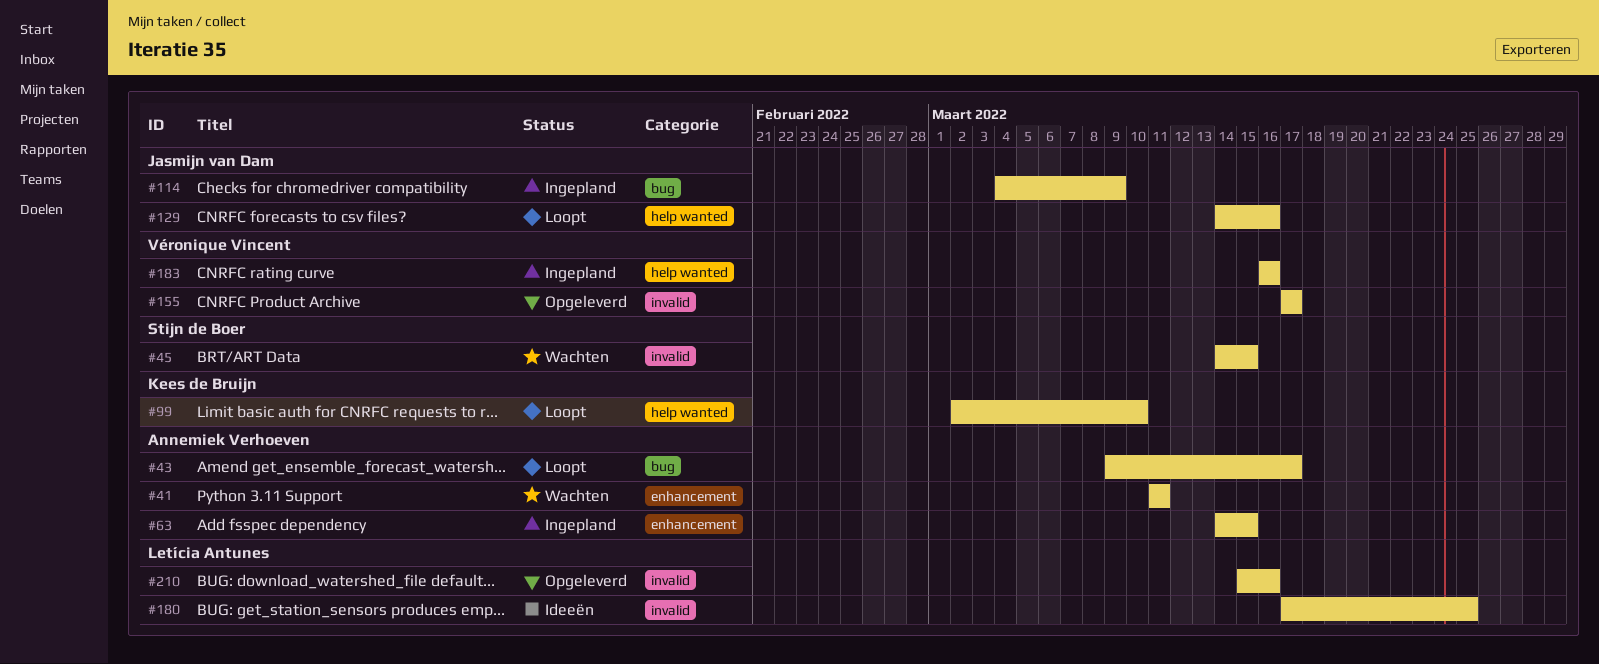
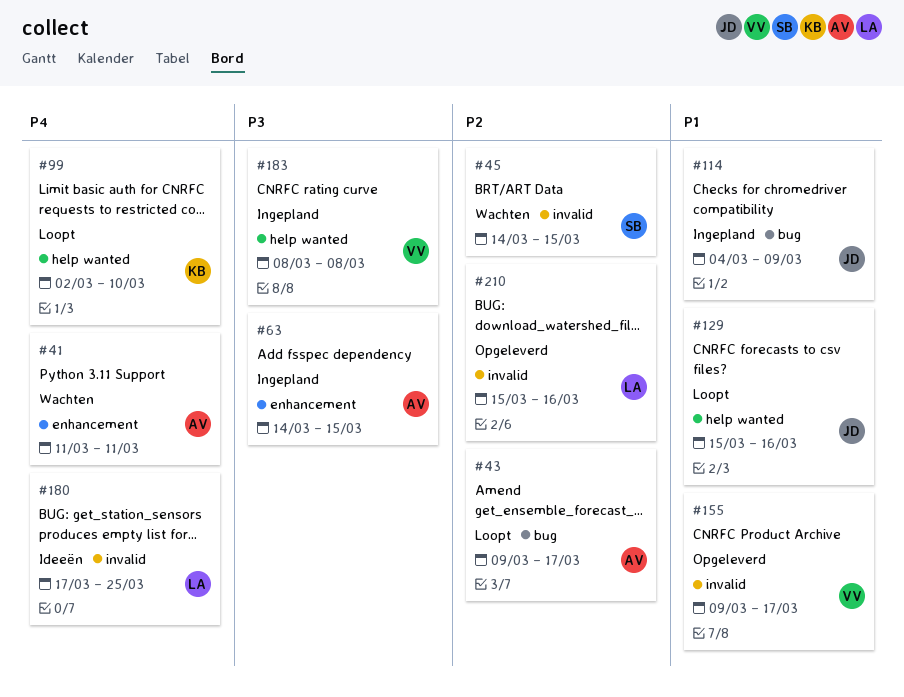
#129, start: Mar 14 -> Mar 15
#155, start: Mar 17 -> Mar 9
#183, start: Mar 16 -> Mar 8
#183, due: Mar 16 -> Mar 8

